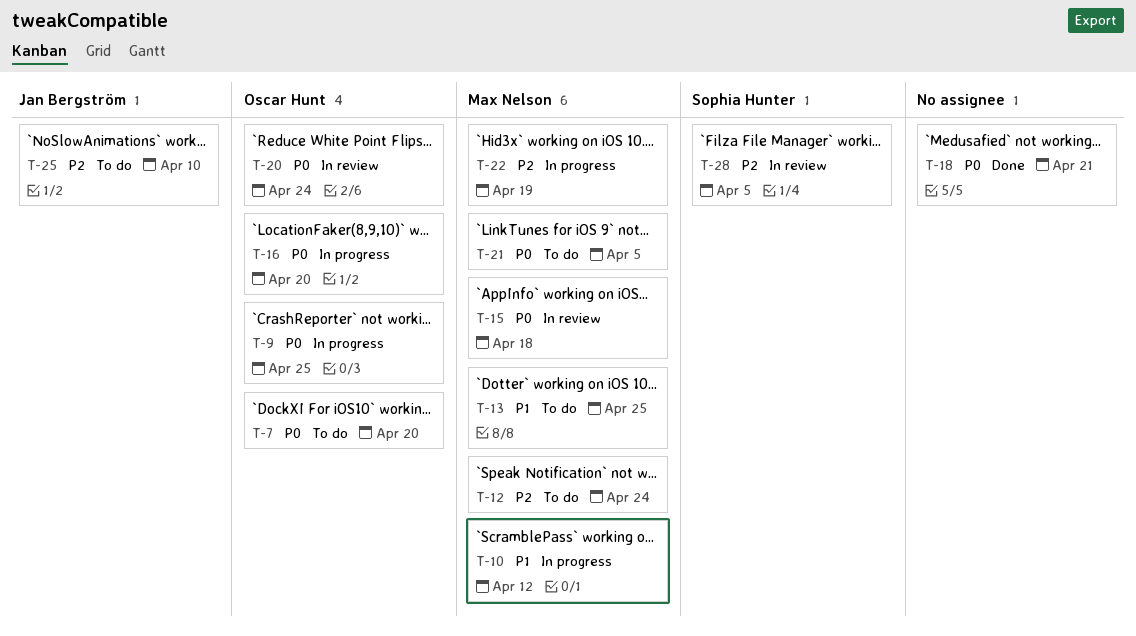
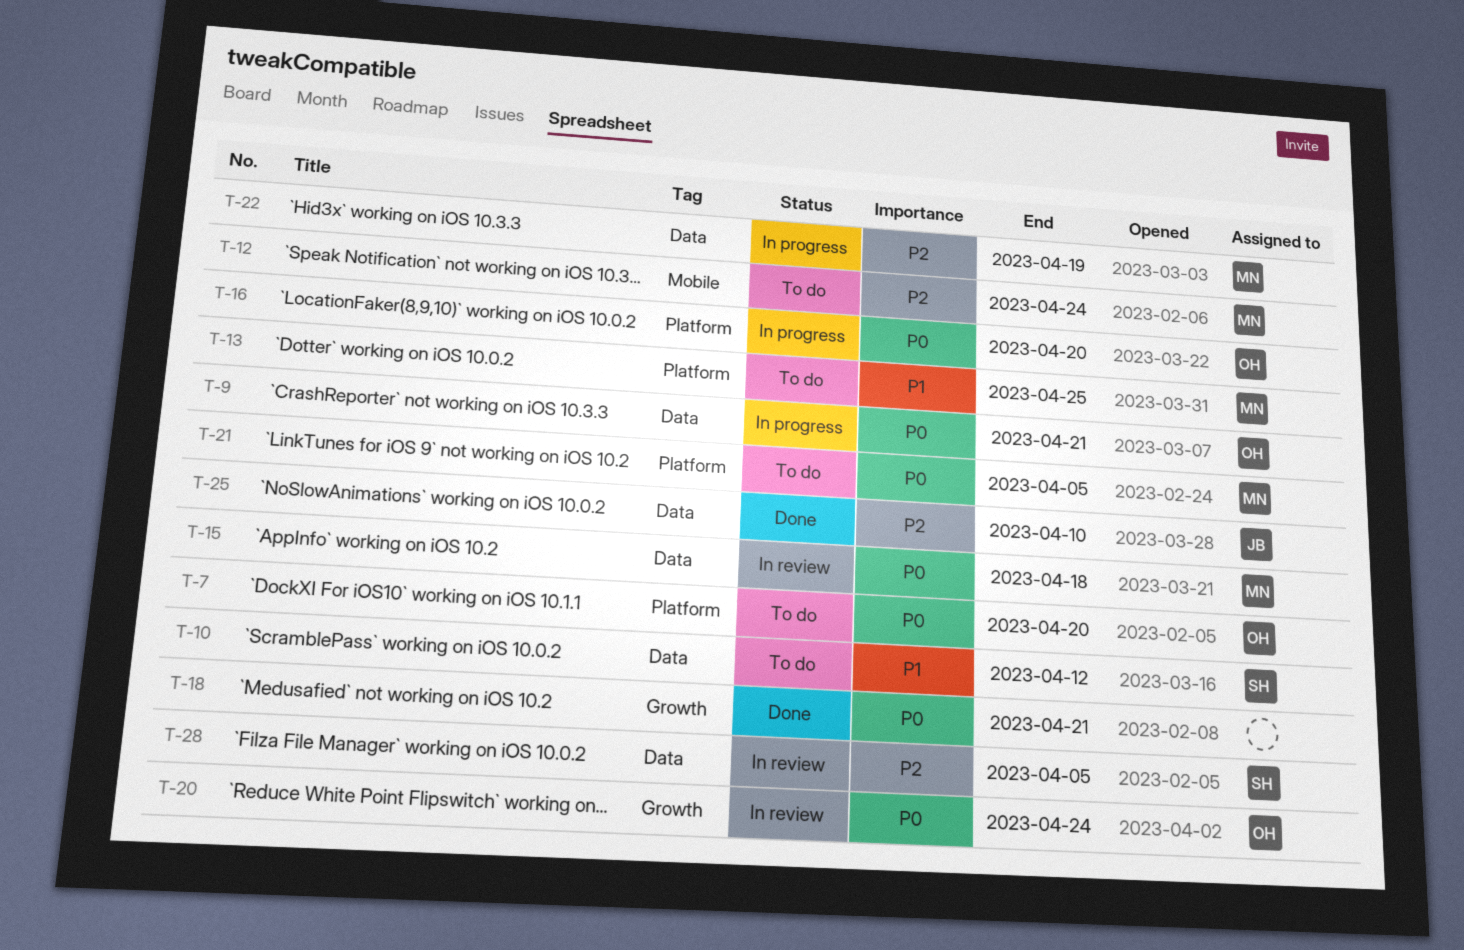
T-9, due: Apr 25 -> Apr 21
T-10, status: In progress -> To do
T-10, owner: Max Nelson -> Sophia Hunter
T-25, status: To do -> Done

